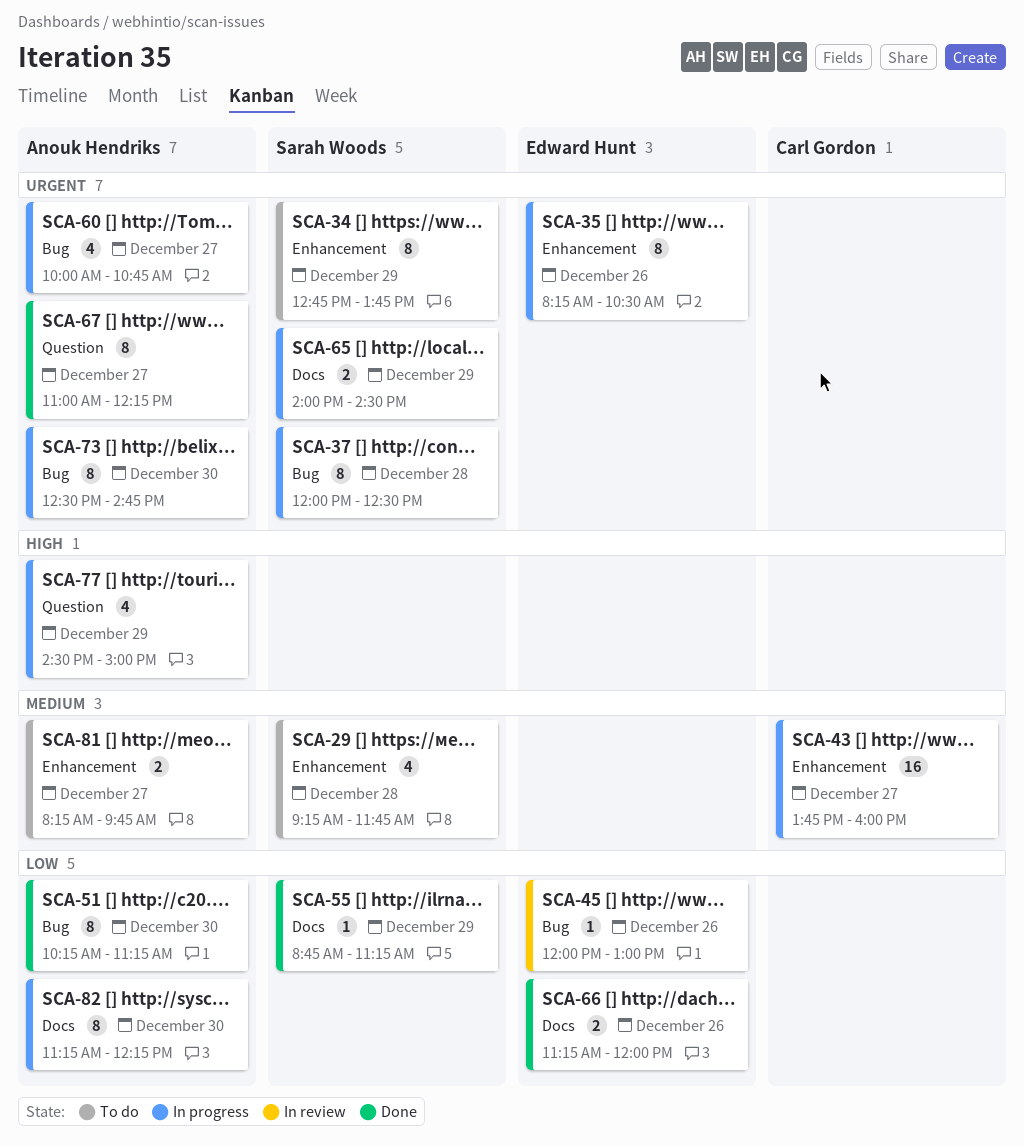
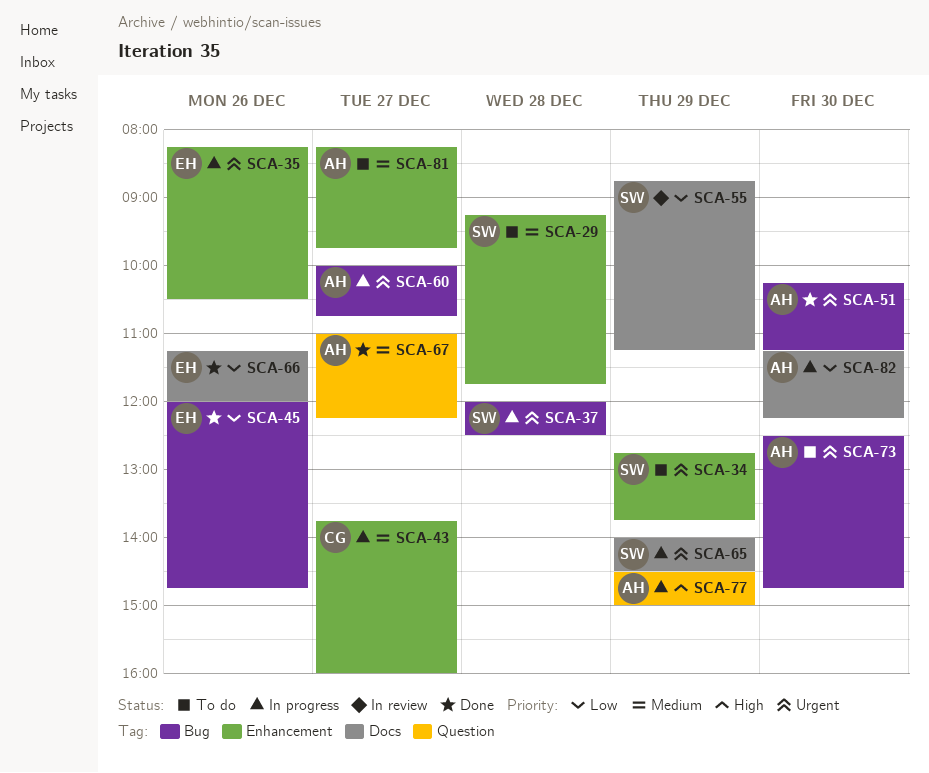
SCA-45, status: In review -> Done
SCA-45, ends: 13:00 -> 14:45
SCA-51, priority: Low -> Urgent
SCA-55, status: Done -> In review
SCA-67, priority: Urgent -> Medium
SCA-73, status: In progress -> To do

